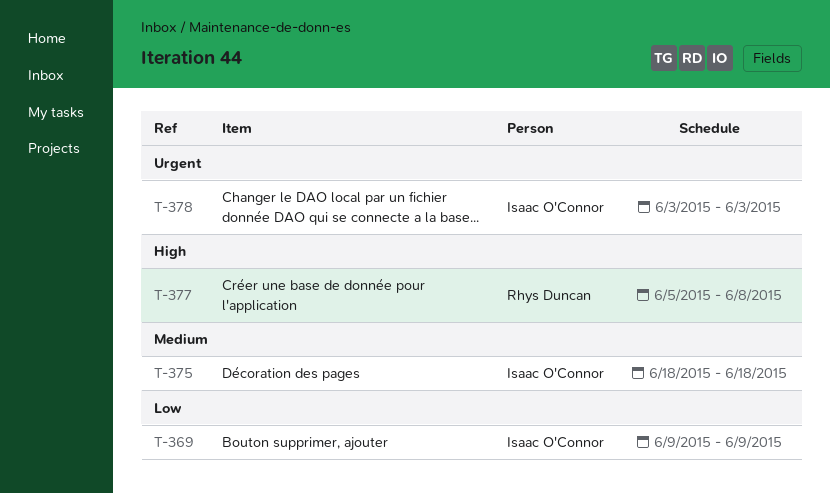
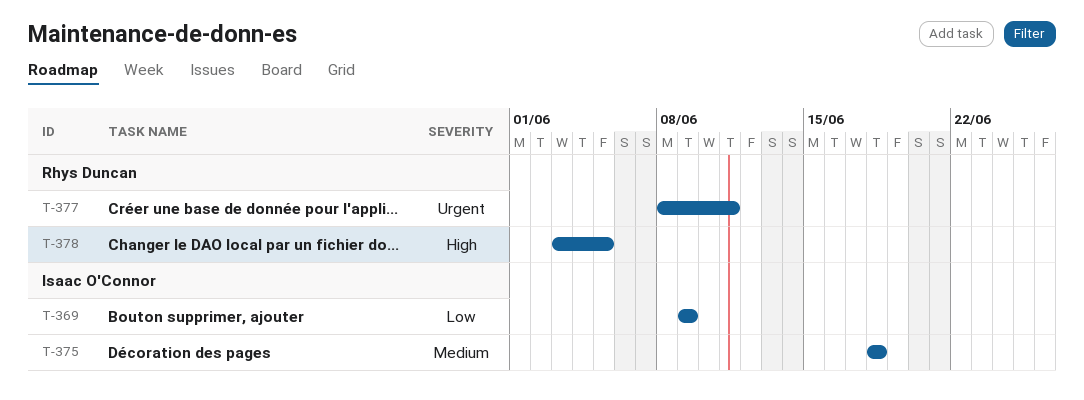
T-377, priority: High -> Urgent
T-377, start: Jun 5 -> Jun 8
T-377, due: Jun 8 -> Jun 11
T-378, owner: Isaac O'Connor -> Rhys Duncan
T-378, priority: Urgent -> High
T-378, due: Jun 3 -> Jun 5

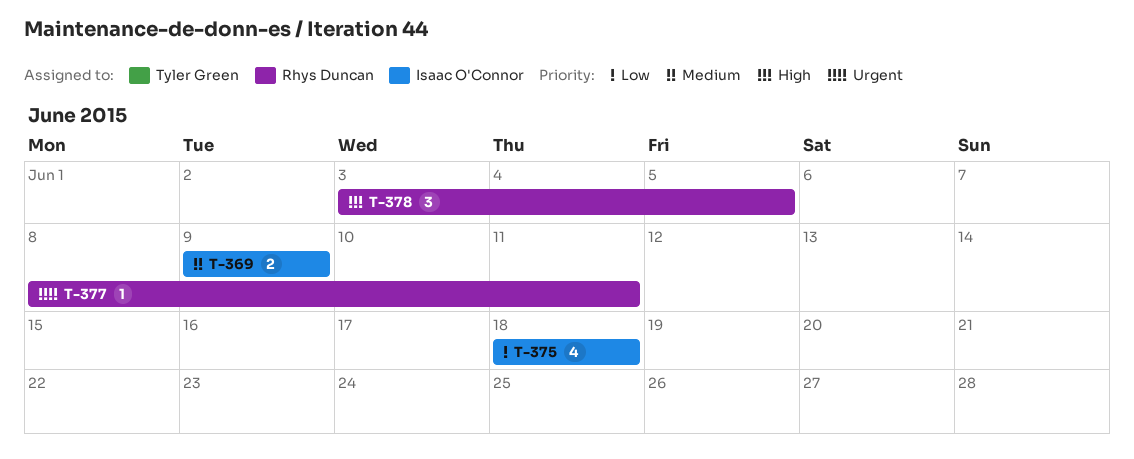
T-369, priority: Low -> Medium
T-375, priority: Medium -> Low

